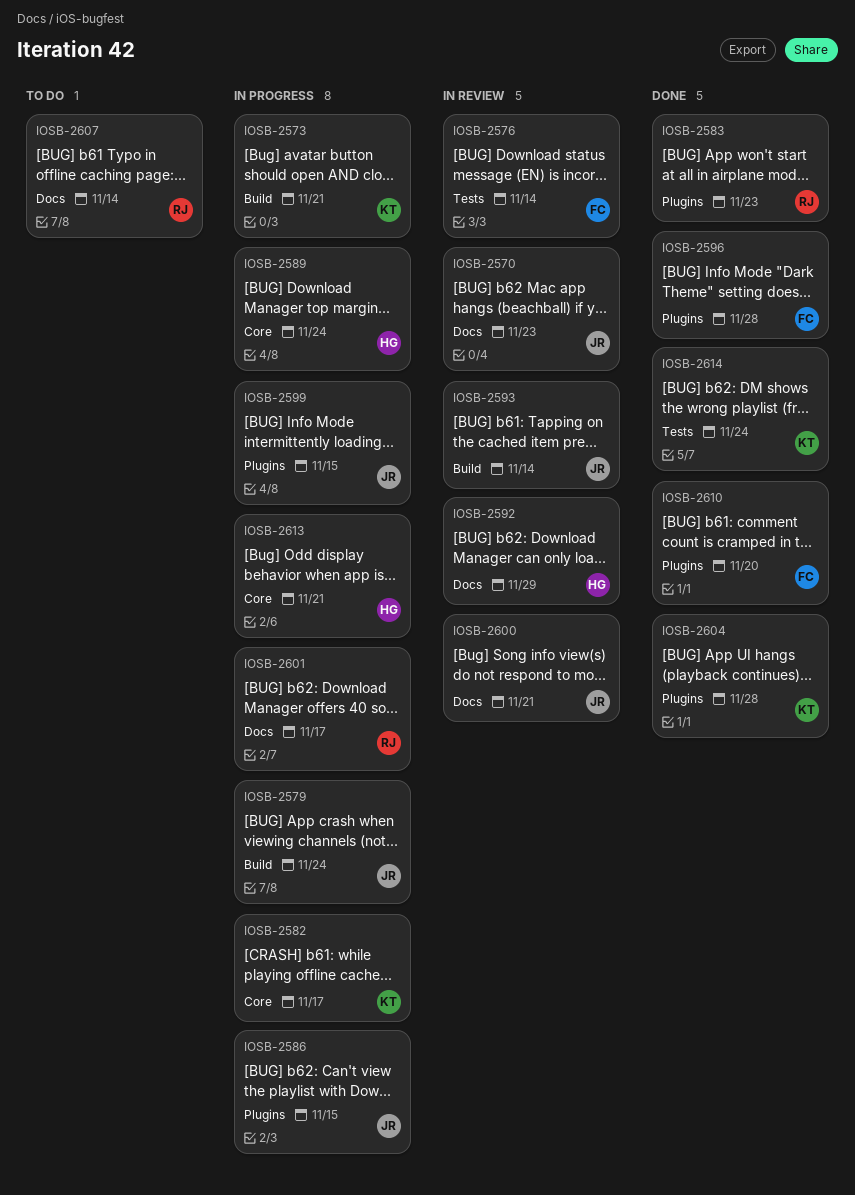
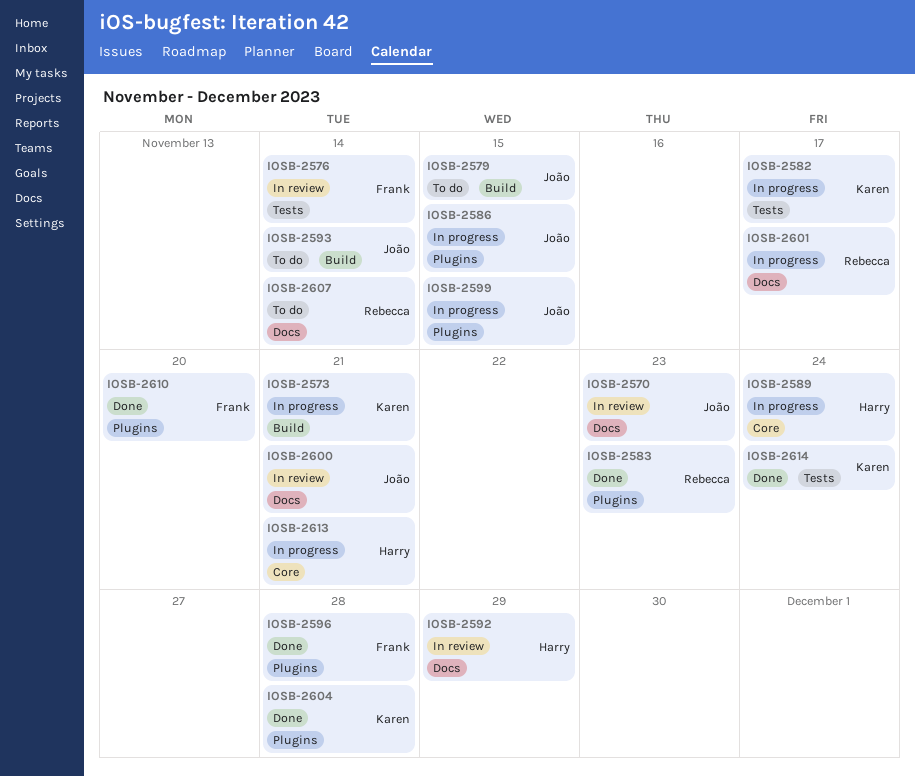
IOSB-2579, status: In progress -> To do
IOSB-2579, due: Nov 24 -> Nov 15
IOSB-2582, label: Core -> Tests
IOSB-2593, status: In review -> To do

